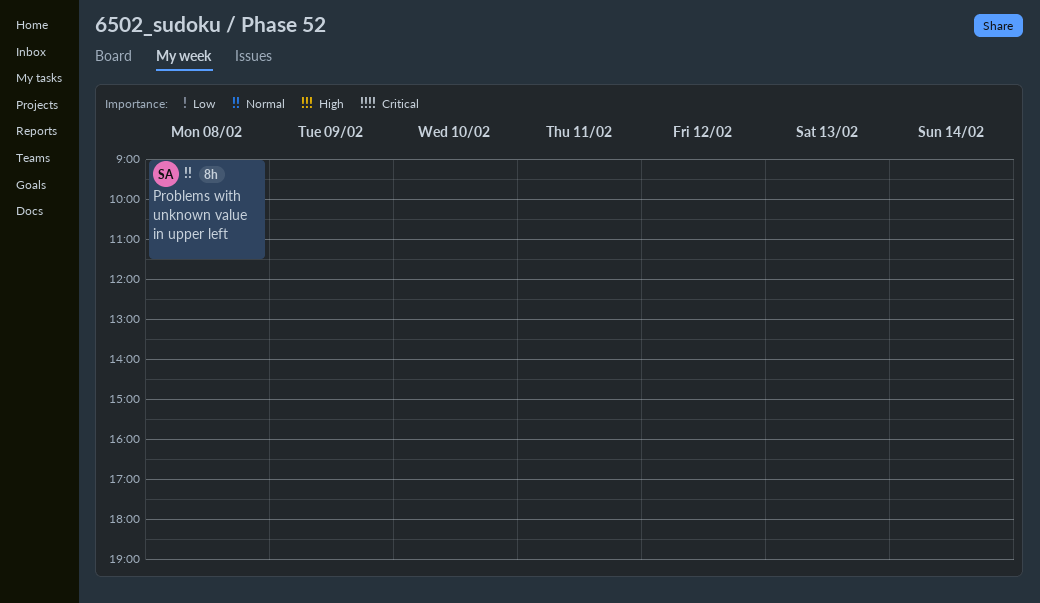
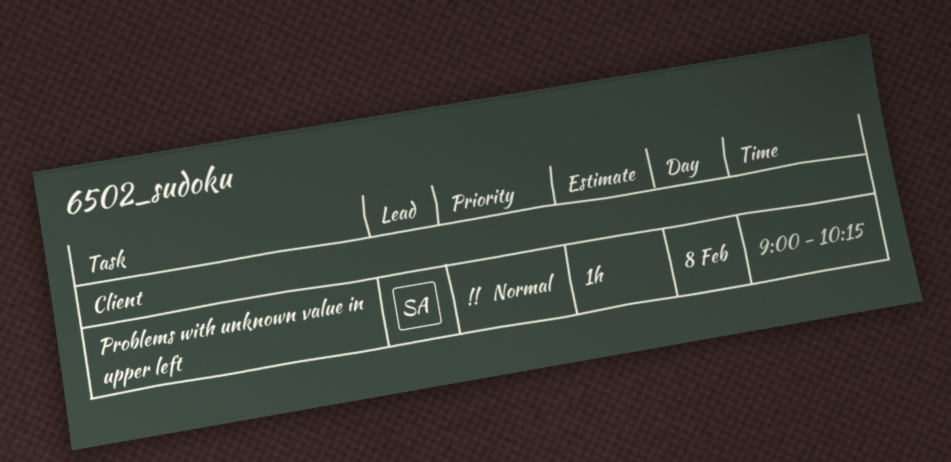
Problems with unknown value in upper left, estimate: 8h -> 1h
Problems with unknown value in upper left, ends: 11:30 -> 10:15

